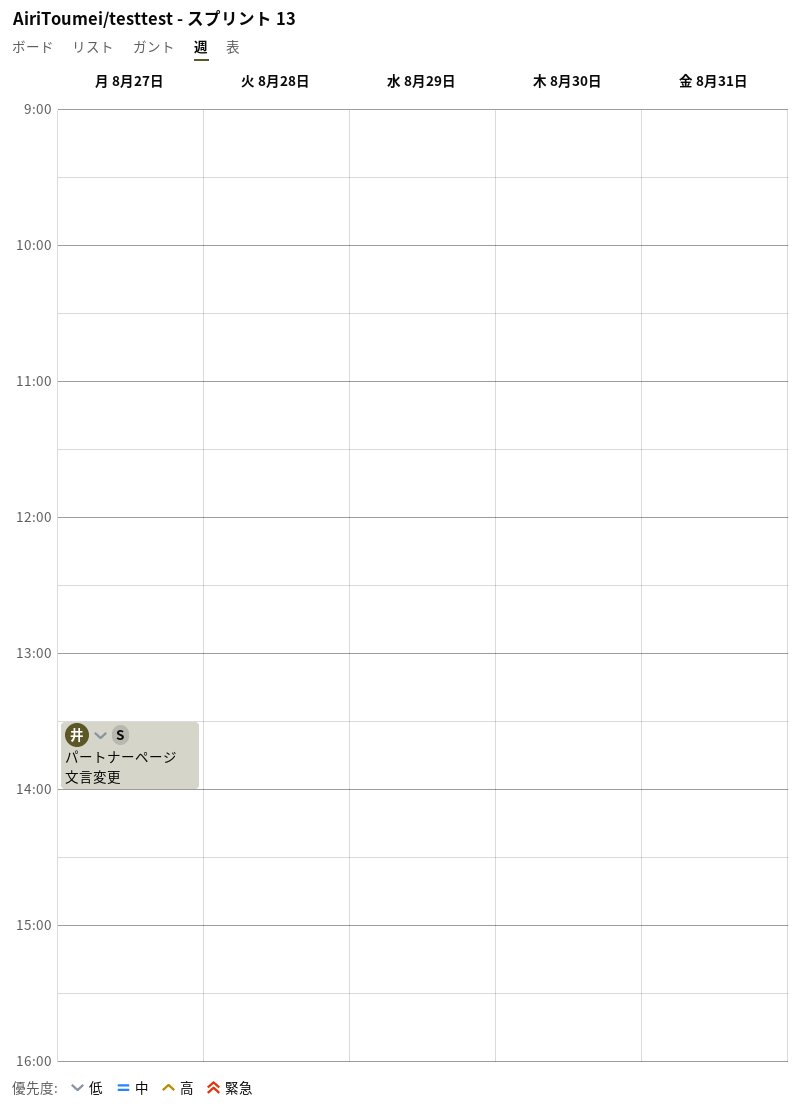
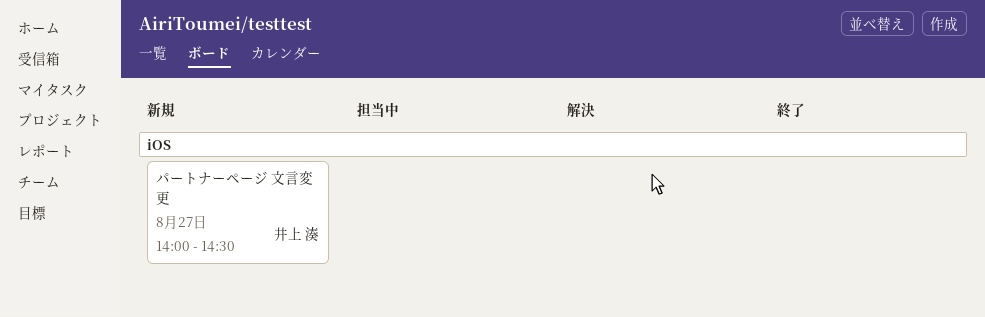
パートナーページ 文言変更, begins: 13:30 -> 14:00
パートナーページ 文言変更, ends: 14:00 -> 14:30

